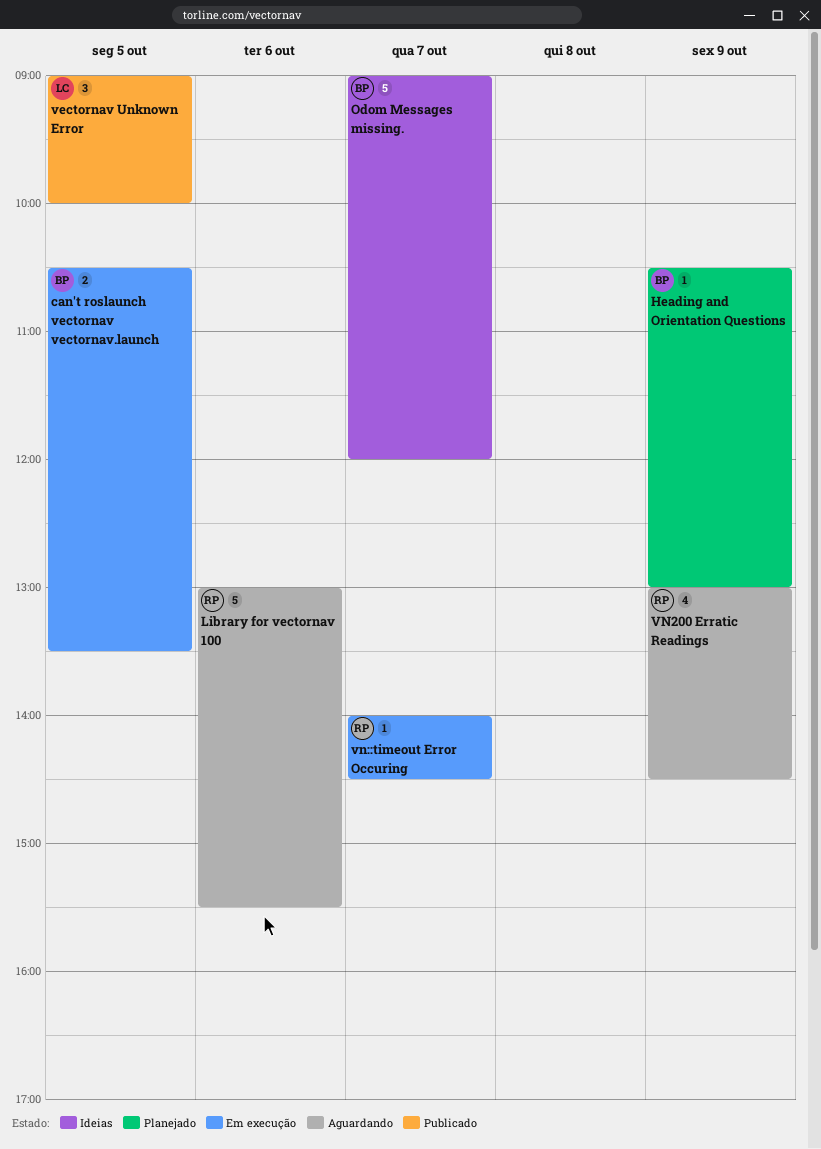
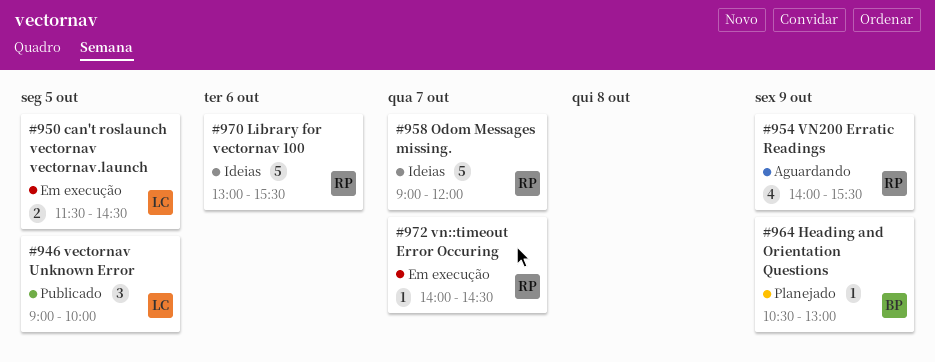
can't roslaunch vectornav vectornav.launch, owner: BP -> LC
can't roslaunch vectornav vectornav.launch, begins: 10:30 -> 11:30
can't roslaunch vectornav vectornav.launch, ends: 13:30 -> 14:30
Library for vectornav 100, status: Aguardando -> Ideias
Odom Messages missing., owner: BP -> RP
VN200 Erratic Readings, begins: 13:00 -> 14:00
VN200 Erratic Readings, ends: 14:30 -> 15:30

